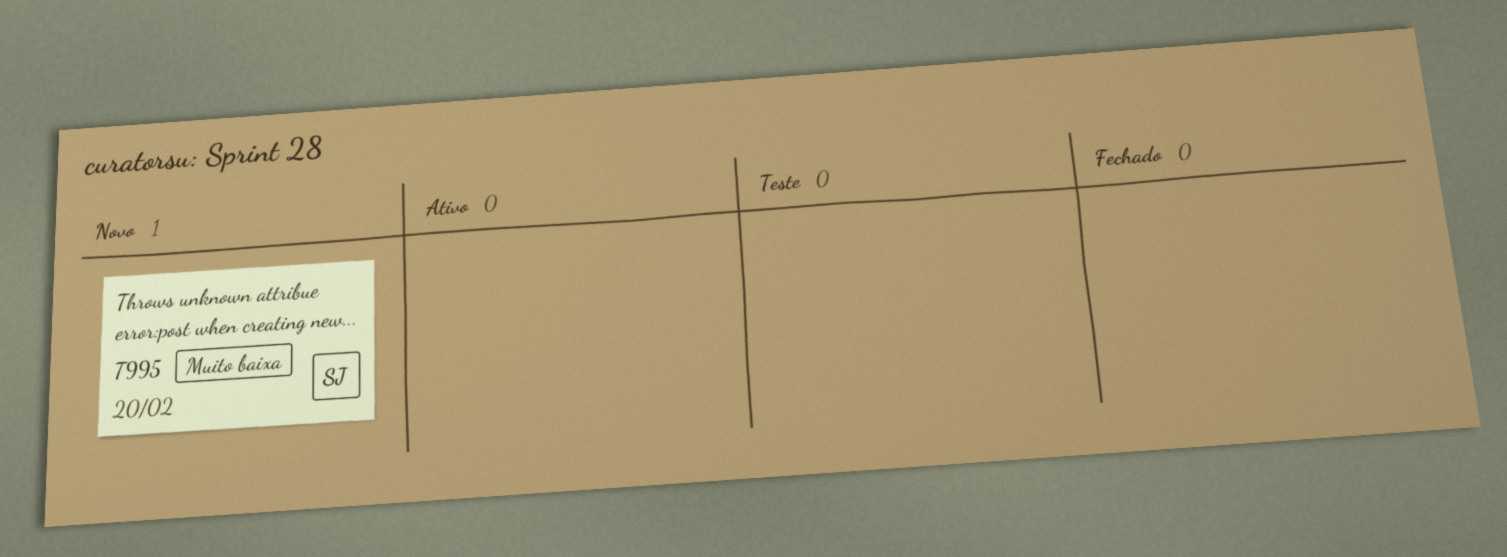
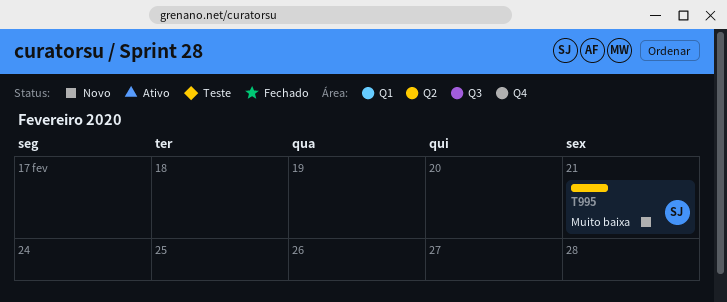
T995, due: Feb 20 -> Feb 21

